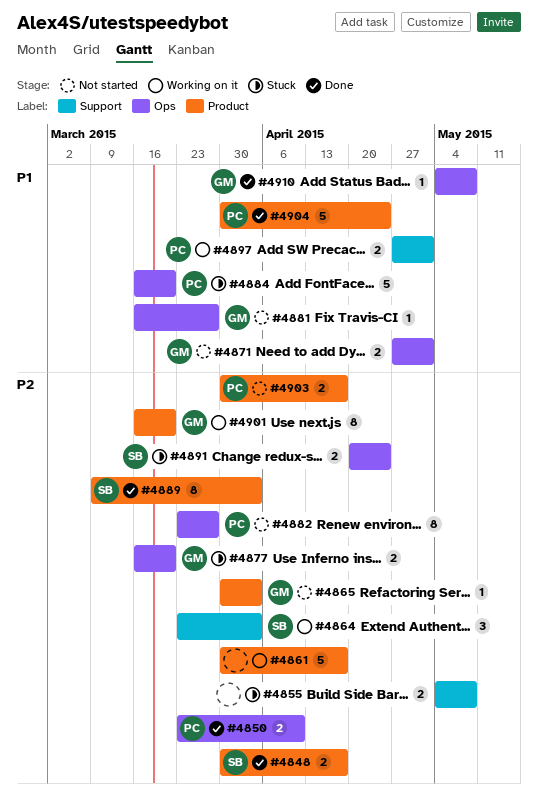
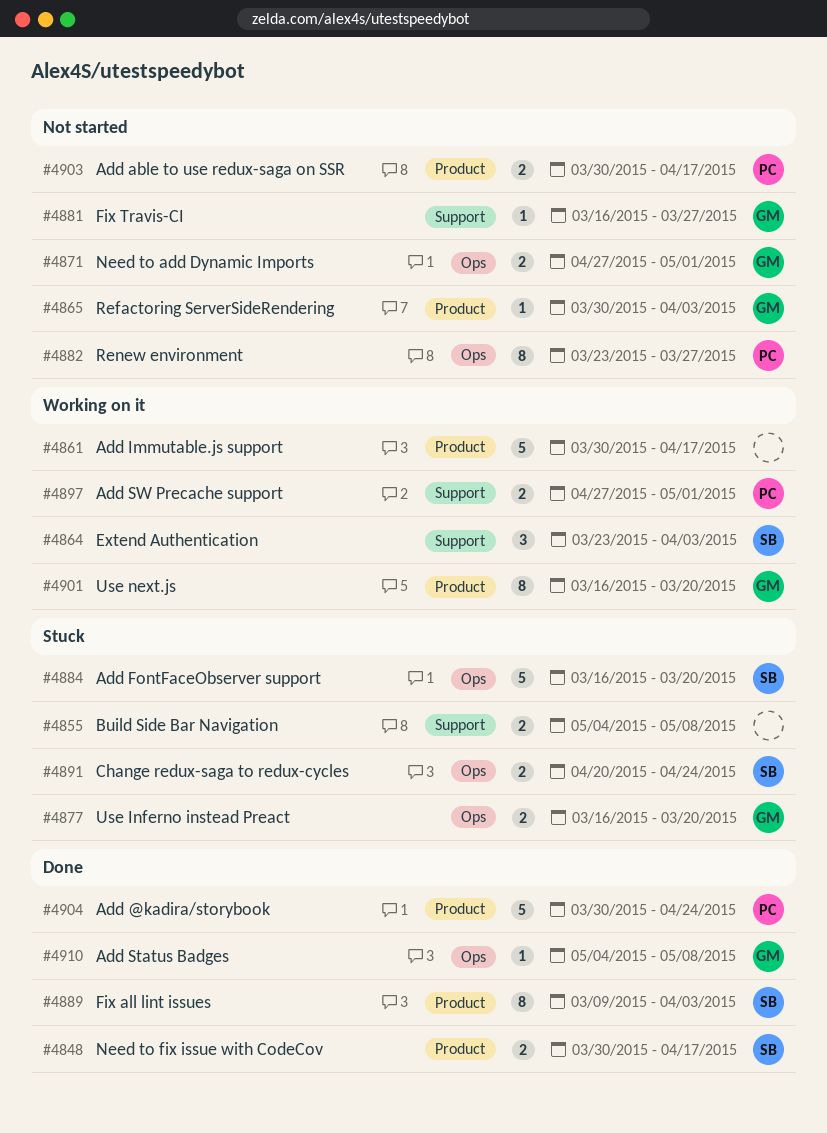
#4850: present -> none
#4881, label: Ops -> Support
#4884, owner: PC -> SB

